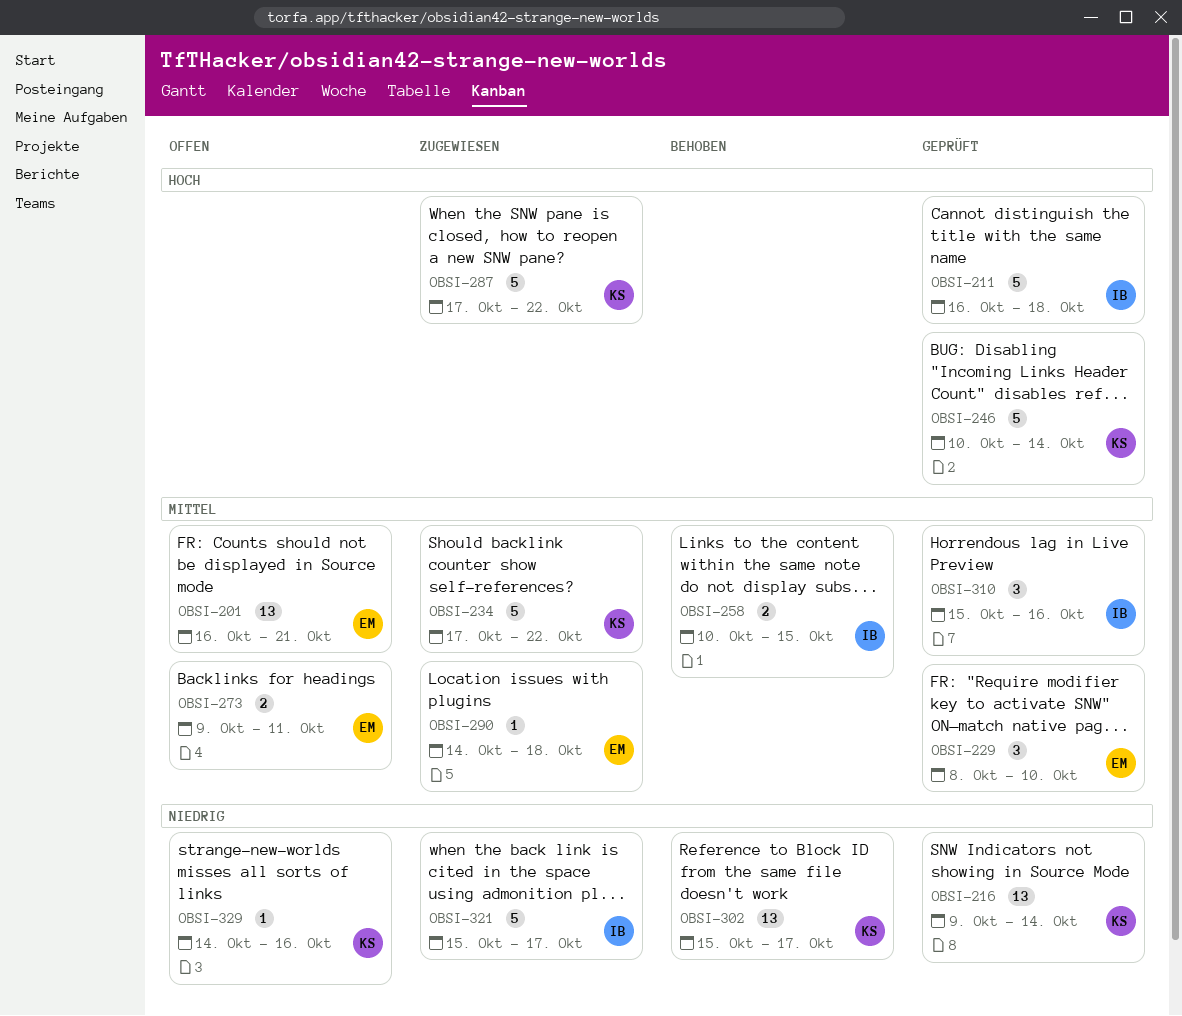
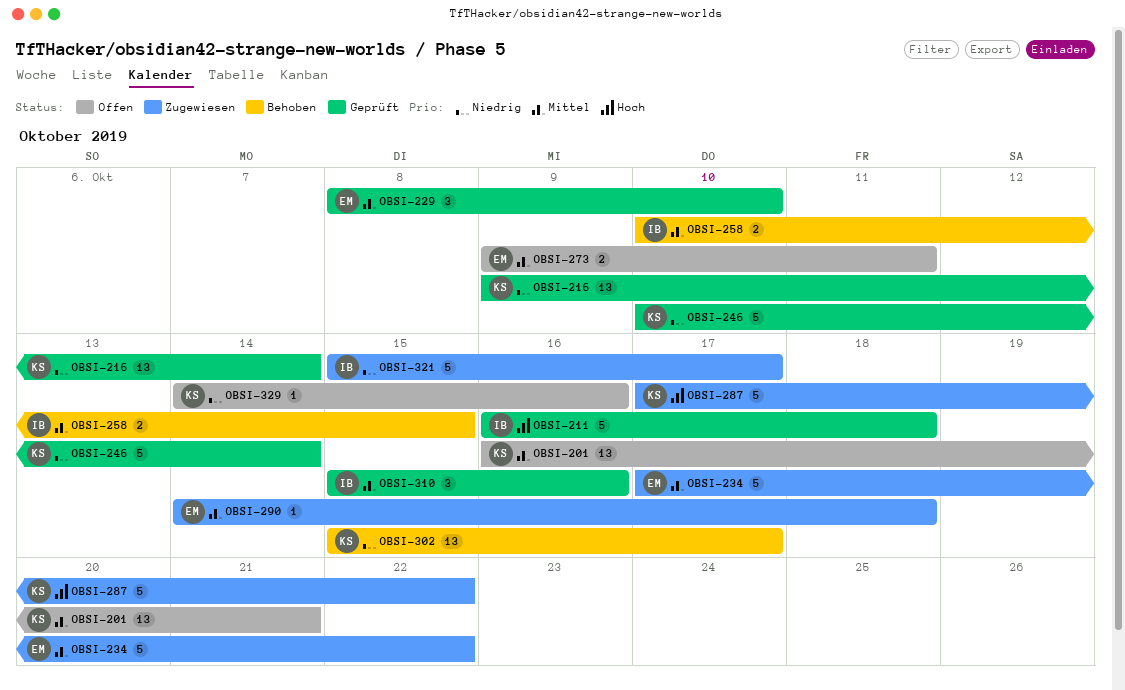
OBSI-201, owner: EM -> KS
OBSI-234, owner: KS -> EM
OBSI-246, priority: Hoch -> Niedrig

